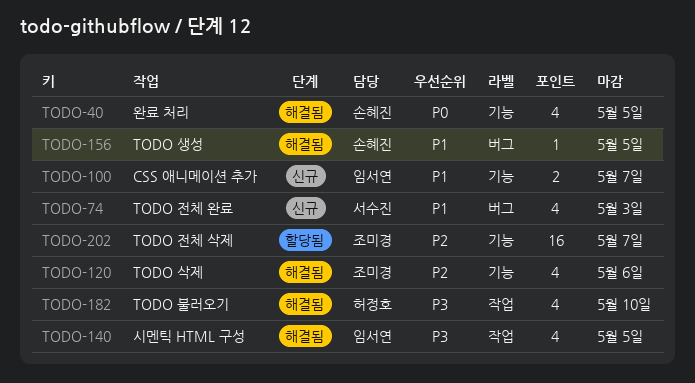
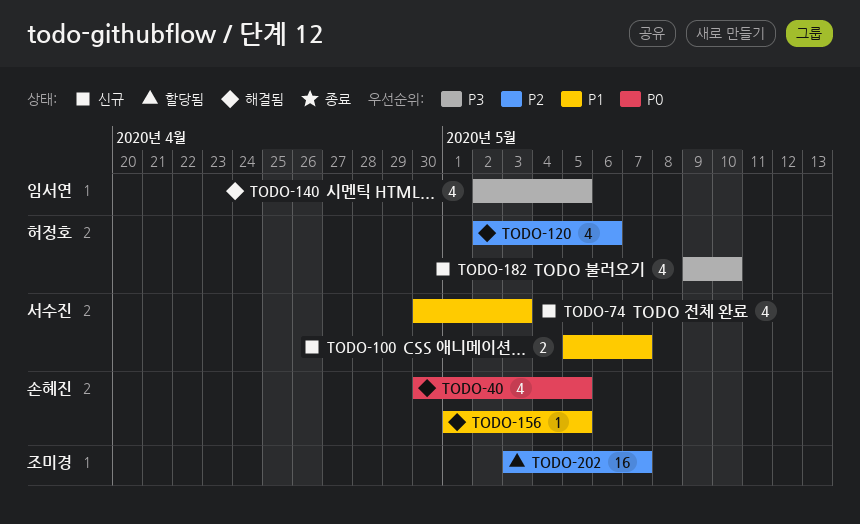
TODO-100, owner: 임서연 -> 서수진
TODO-120, owner: 조미경 -> 허정호
TODO-182, status: 해결됨 -> 신규

